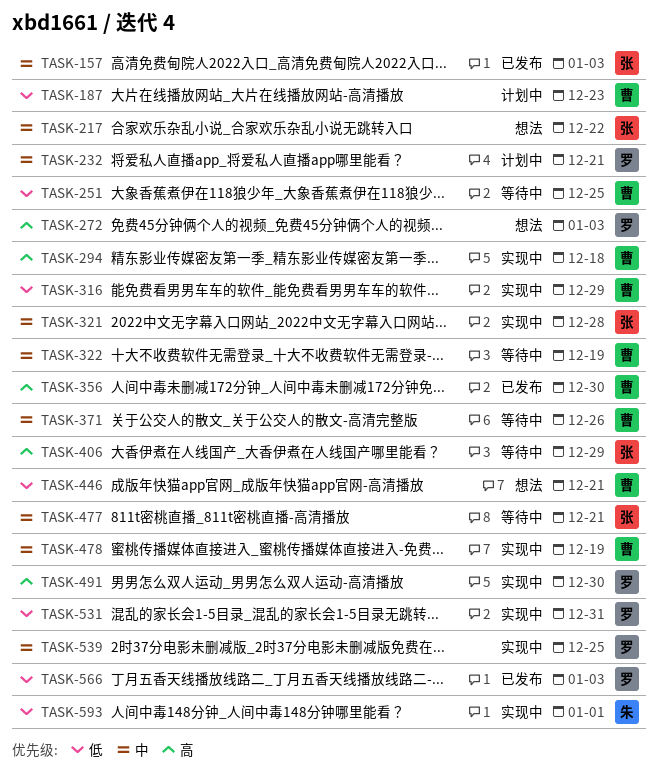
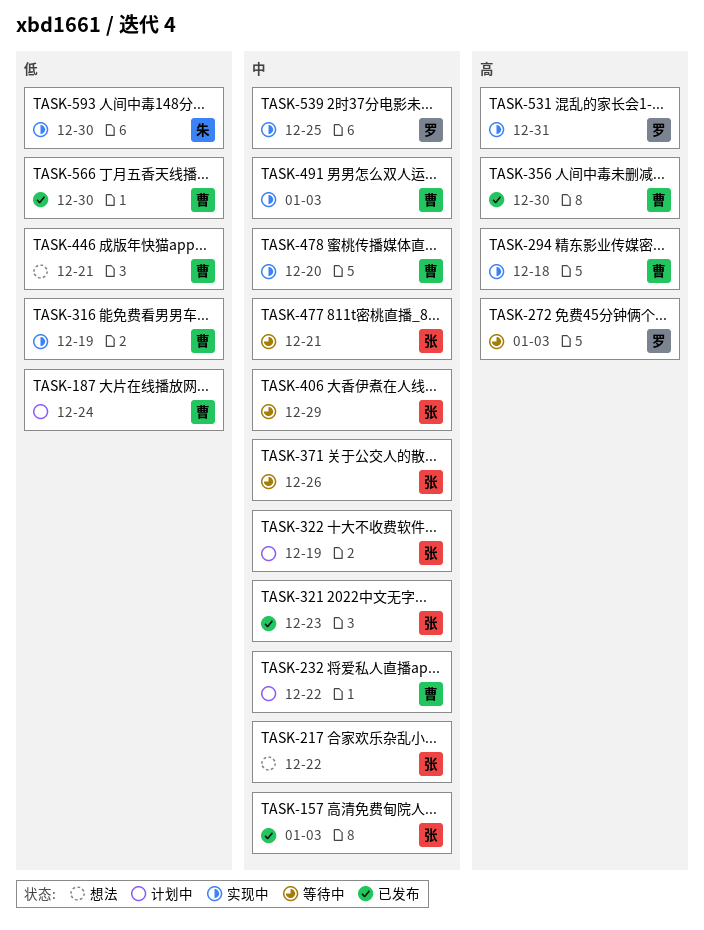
TASK-187, due: Dec 23 -> Dec 24
TASK-232, owner: 罗 -> 曹
TASK-232, due: Dec 21 -> Dec 22
TASK-251: present -> none
TASK-272, status: 想法 -> 等待中
TASK-316, due: Dec 29 -> Dec 19
TASK-321, status: 实现中 -> 已发布
TASK-321, due: Dec 28 -> Dec 23
TASK-322, status: 等待中 -> 计划中
TASK-322, owner: 曹 -> 张
TASK-371, owner: 曹 -> 张
TASK-406, priority: 高 -> 中
TASK-478, due: Dec 19 -> Dec 20
TASK-491, owner: 罗 -> 曹
TASK-491, priority: 高 -> 中
TASK-491, due: Dec 30 -> Jan 3
TASK-531, priority: 低 -> 高
TASK-566, owner: 罗 -> 曹
TASK-566, due: Jan 3 -> Dec 30
TASK-593, due: Jan 1 -> Dec 30

